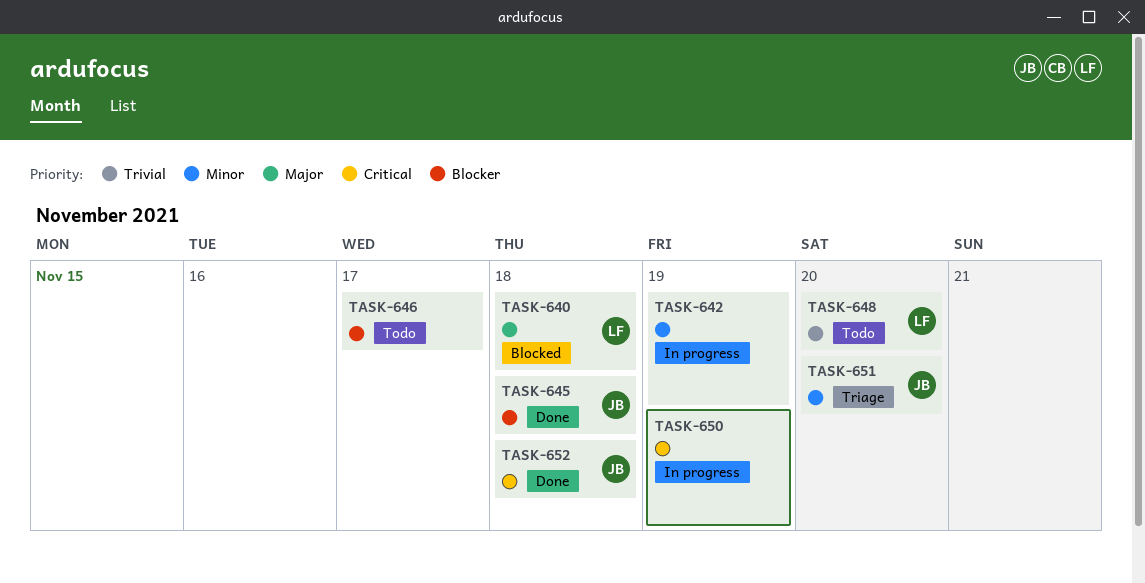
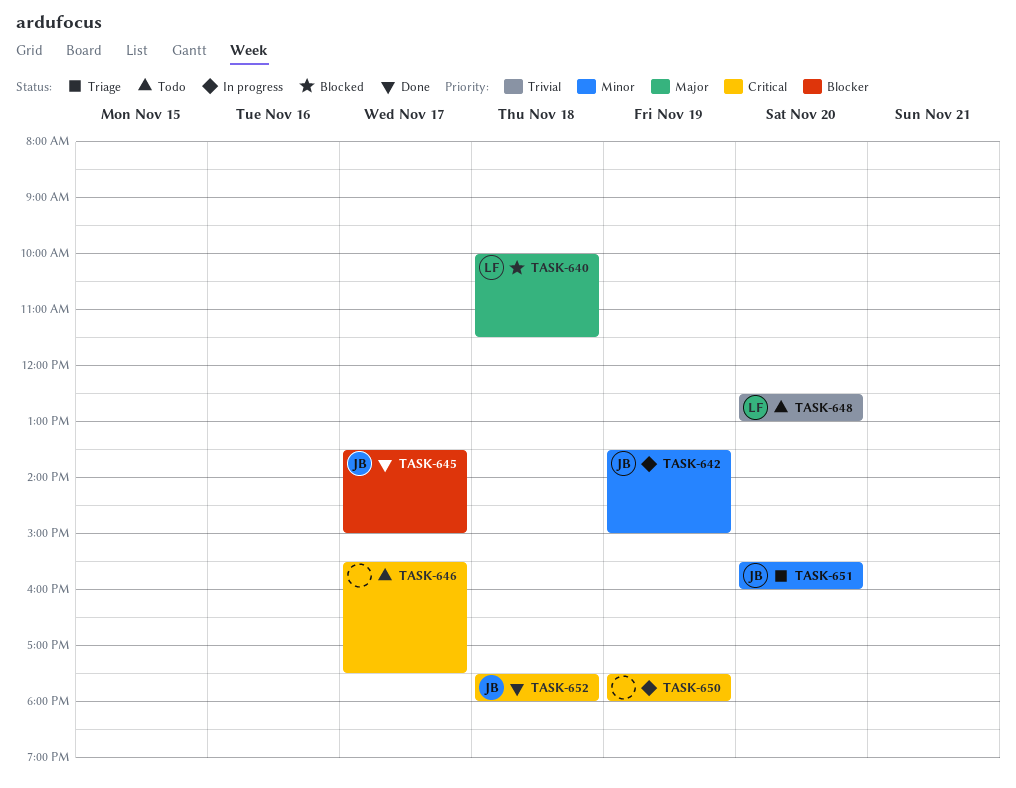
TASK-642, owner: none -> JB
TASK-645, day: Nov 18 -> Nov 17
TASK-646, priority: Blocker -> Critical

